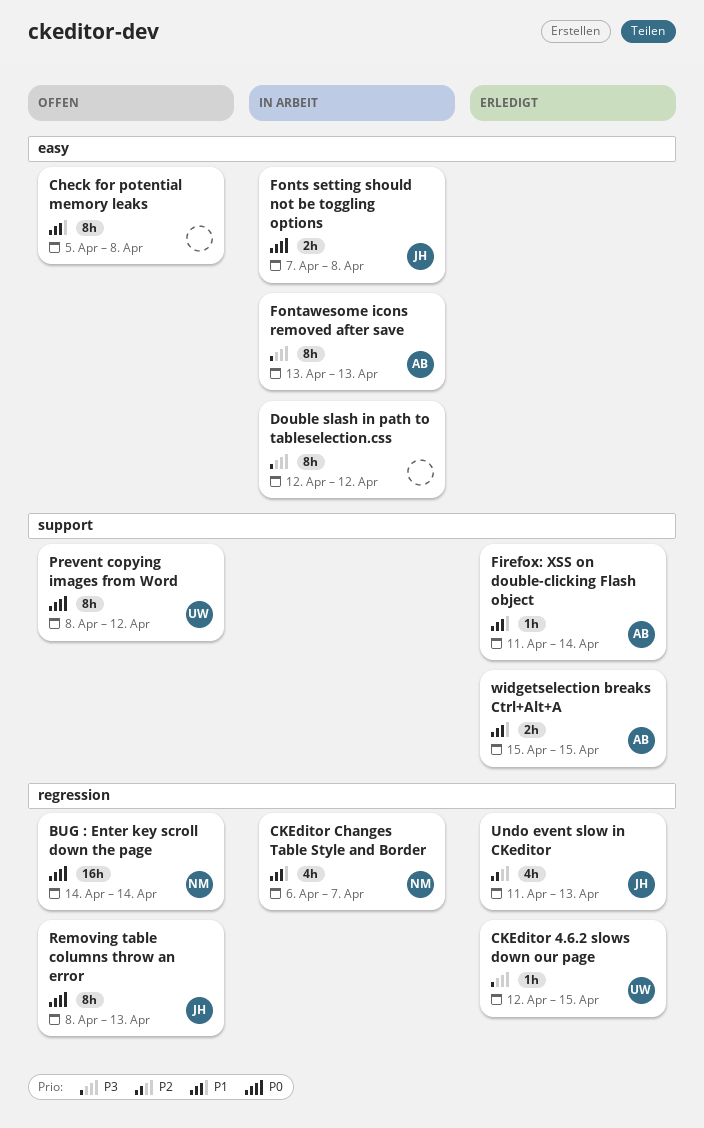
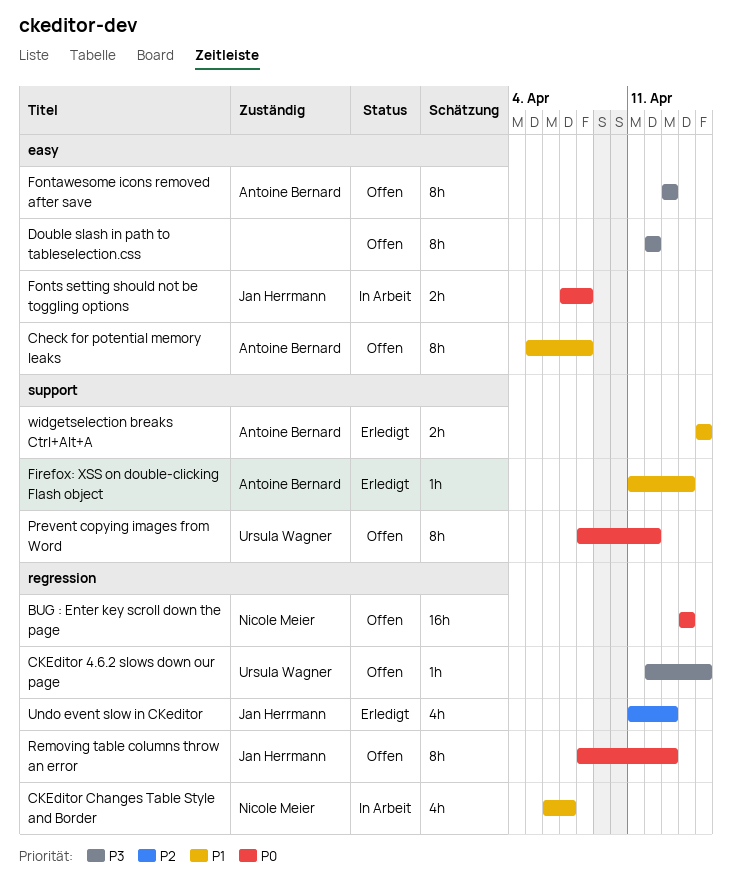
Check for potential memory leaks, owner: none -> Antoine Bernard
CKEditor 4.6.2 slows down our page, status: Erledigt -> Offen
Double slash in path to tableselection.css, status: In Arbeit -> Offen
Fontawesome icons removed after save, status: In Arbeit -> Offen

